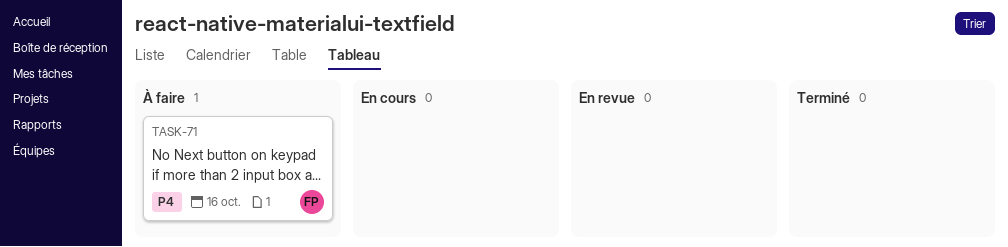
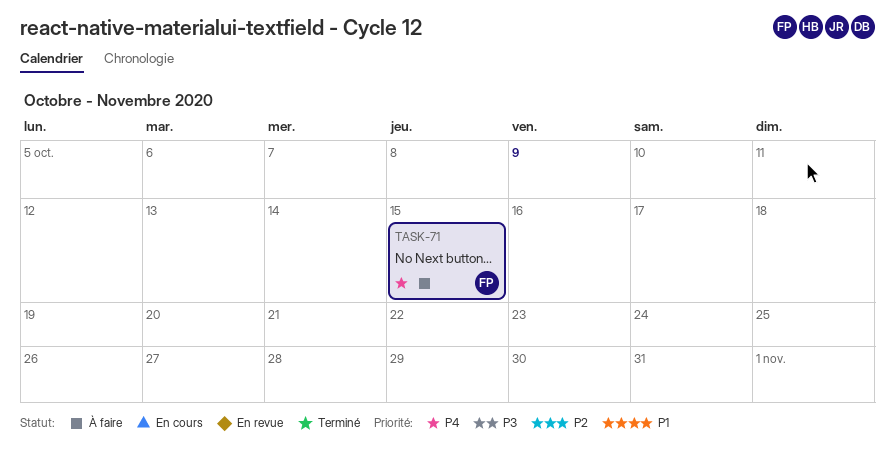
TASK-71, due: Oct 16 -> Oct 15

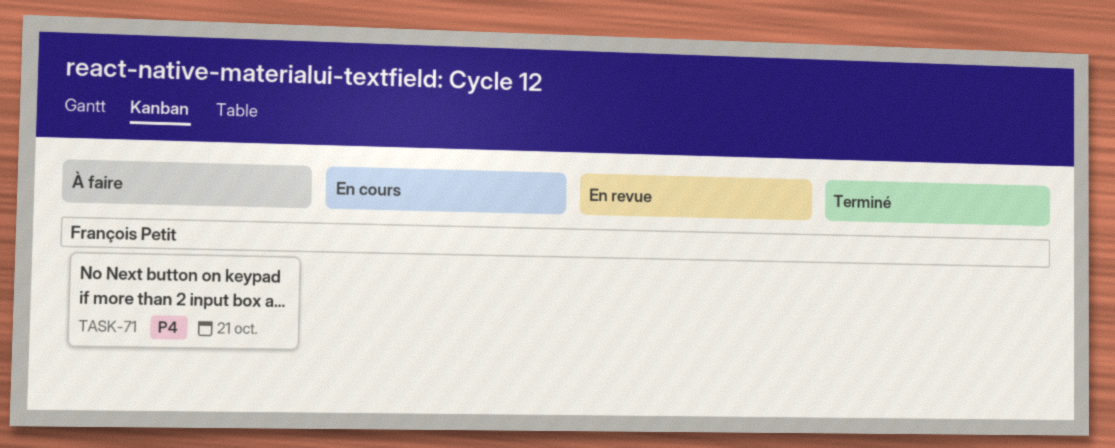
TASK-71, due: Oct 15 -> Oct 21

